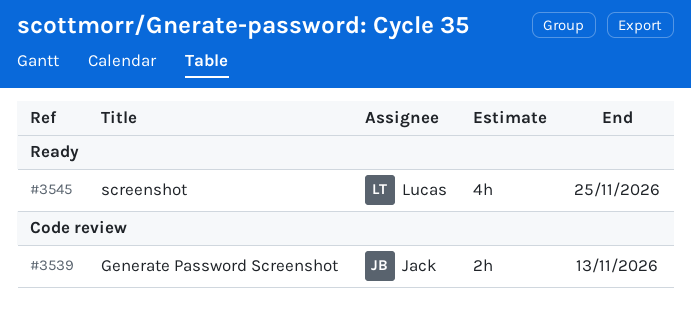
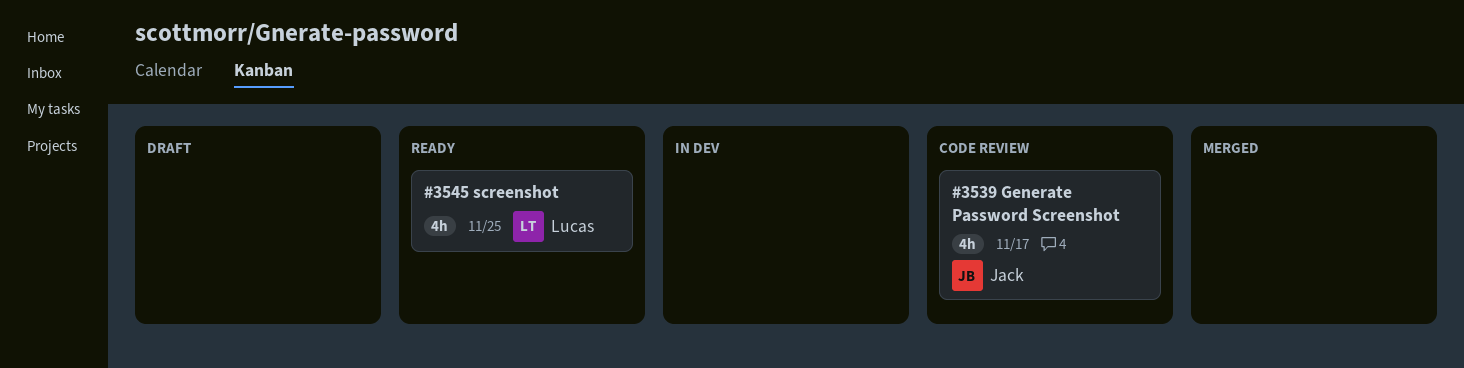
#3539, estimate: 2h -> 4h
#3539, due: Nov 13 -> Nov 17

